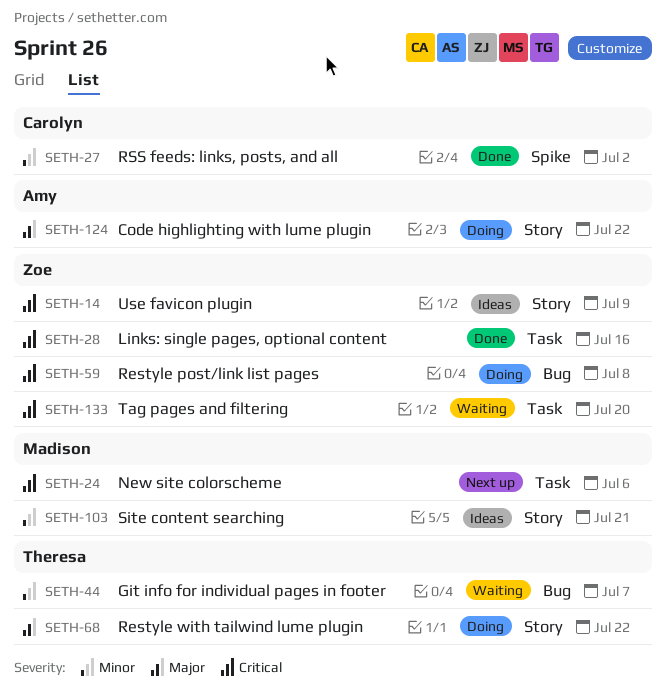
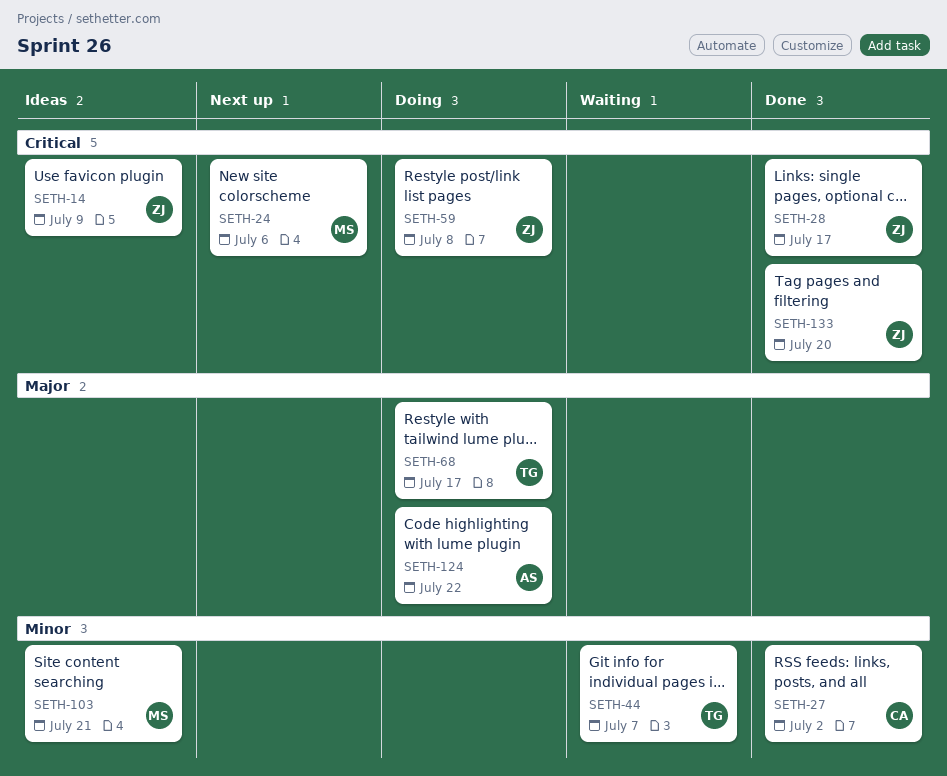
SETH-28, due: Jul 16 -> Jul 17
SETH-68, due: Jul 22 -> Jul 17
SETH-133, status: Waiting -> Done

